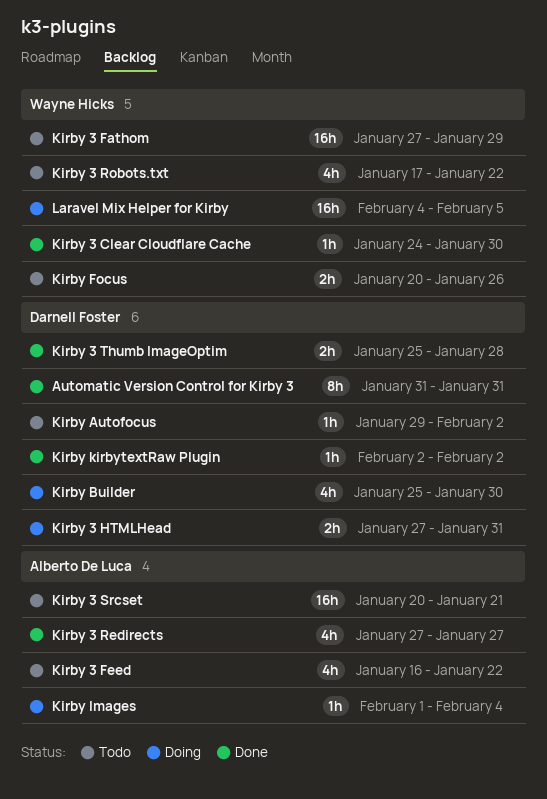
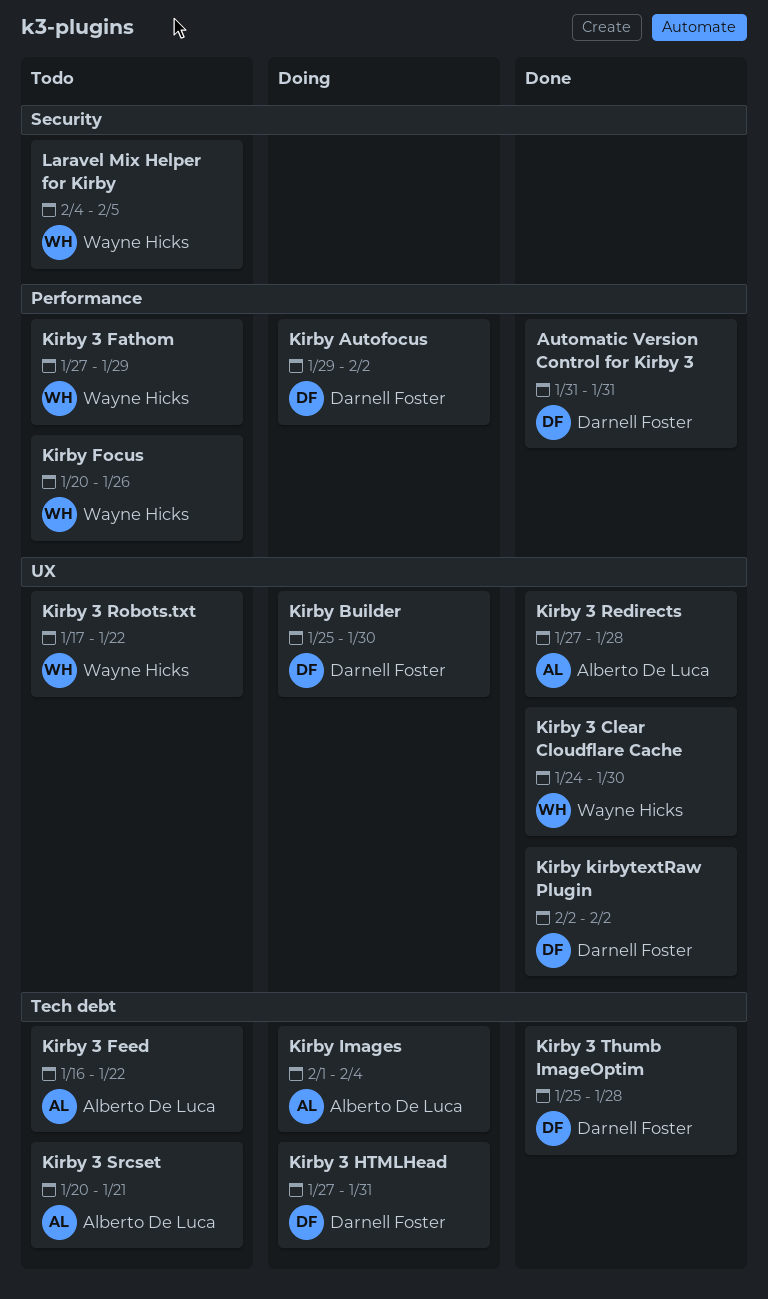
Kirby 3 Redirects, due: Jan 27 -> Jan 28
Kirby Autofocus, status: Todo -> Doing
Laravel Mix Helper for Kirby, status: Doing -> Todo

